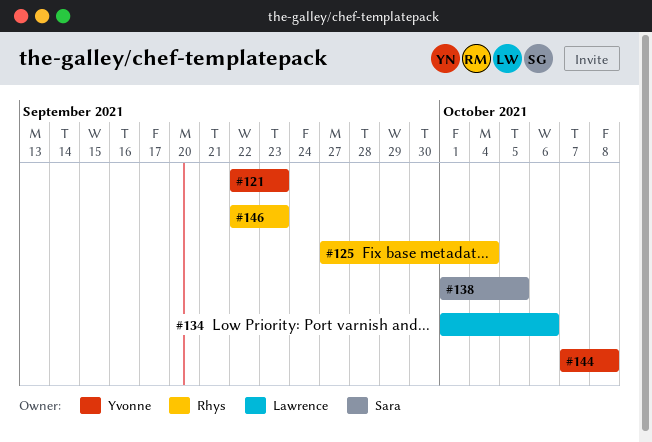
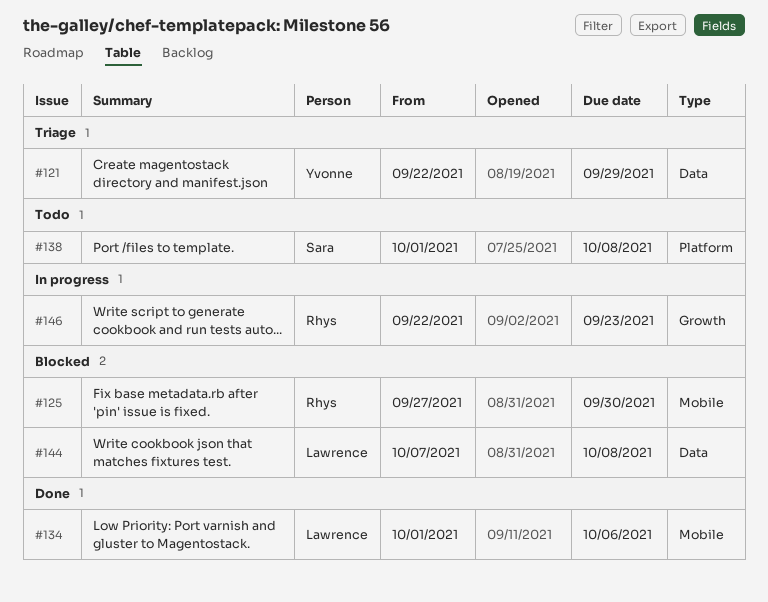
#121, due: Sep 23 -> Sep 29
#125, due: Oct 4 -> Sep 30
#138, due: Oct 5 -> Oct 8
#144, owner: Yvonne -> Lawrence

